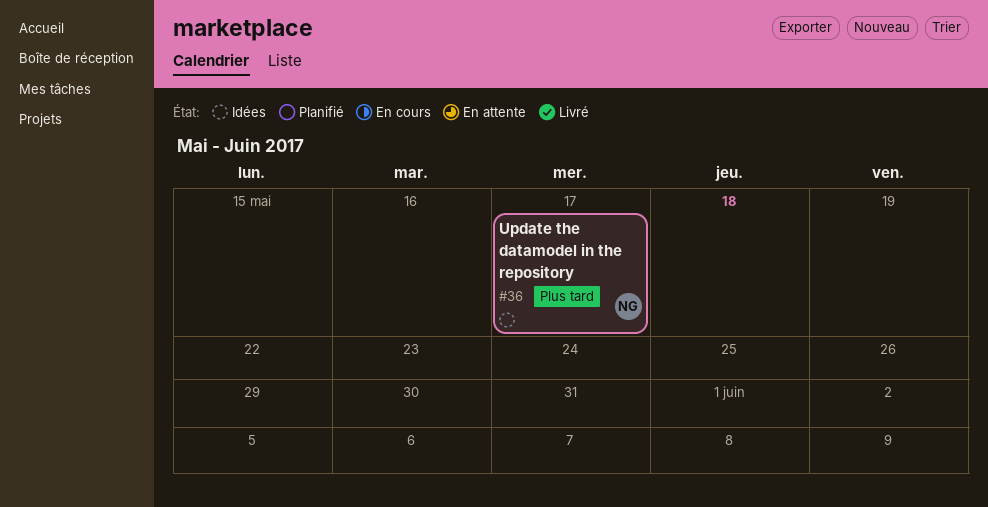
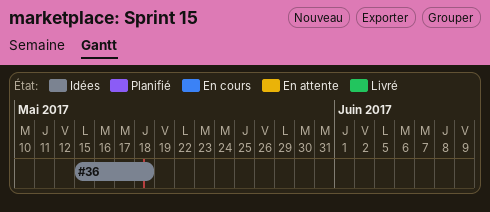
#36, due: May 17 -> May 18

